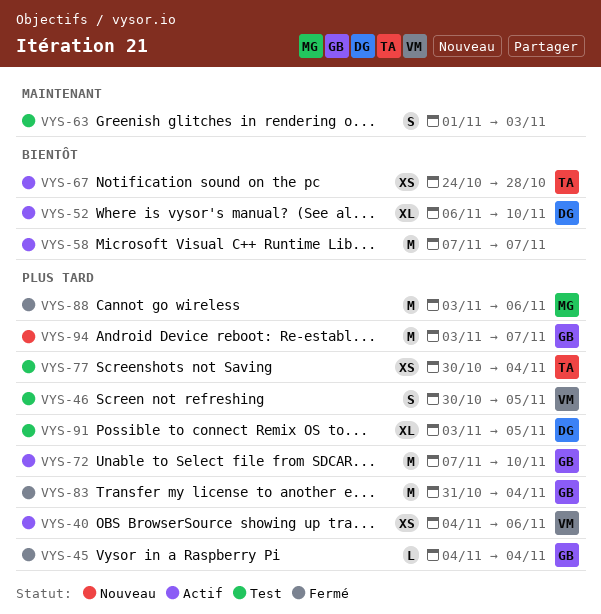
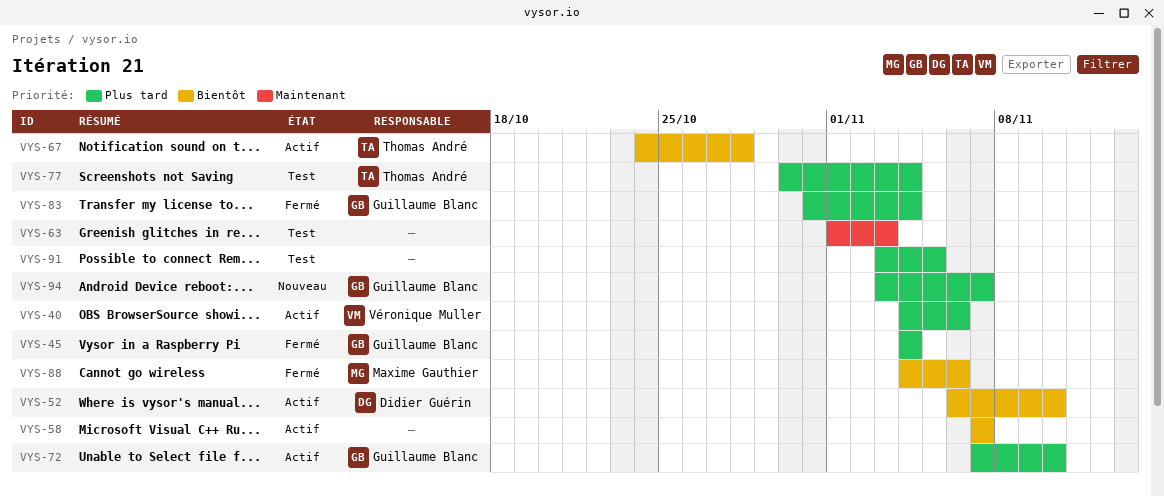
VYS-46: present -> none
VYS-88, priority: Plus tard -> Bientôt
VYS-88, start: Nov 3 -> Nov 4
VYS-91, owner: Didier Guérin -> none

